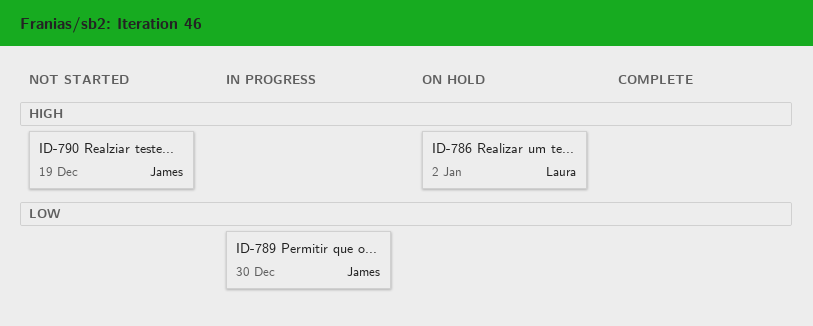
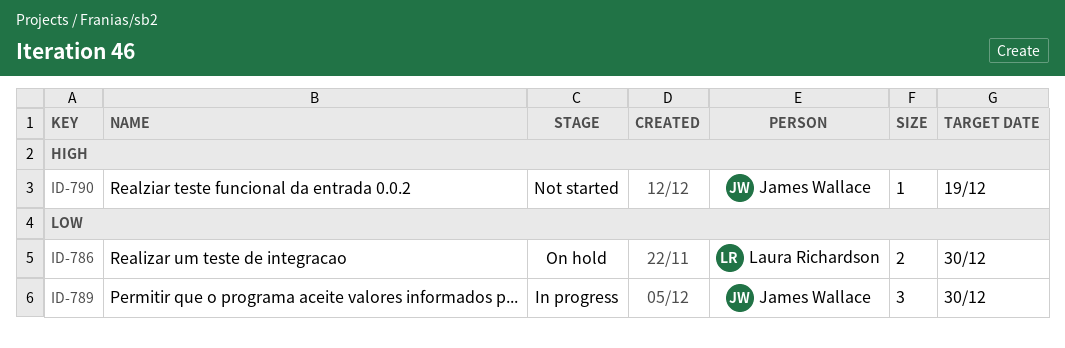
ID-786, priority: High -> Low
ID-786, due: Jan 2 -> Dec 30

